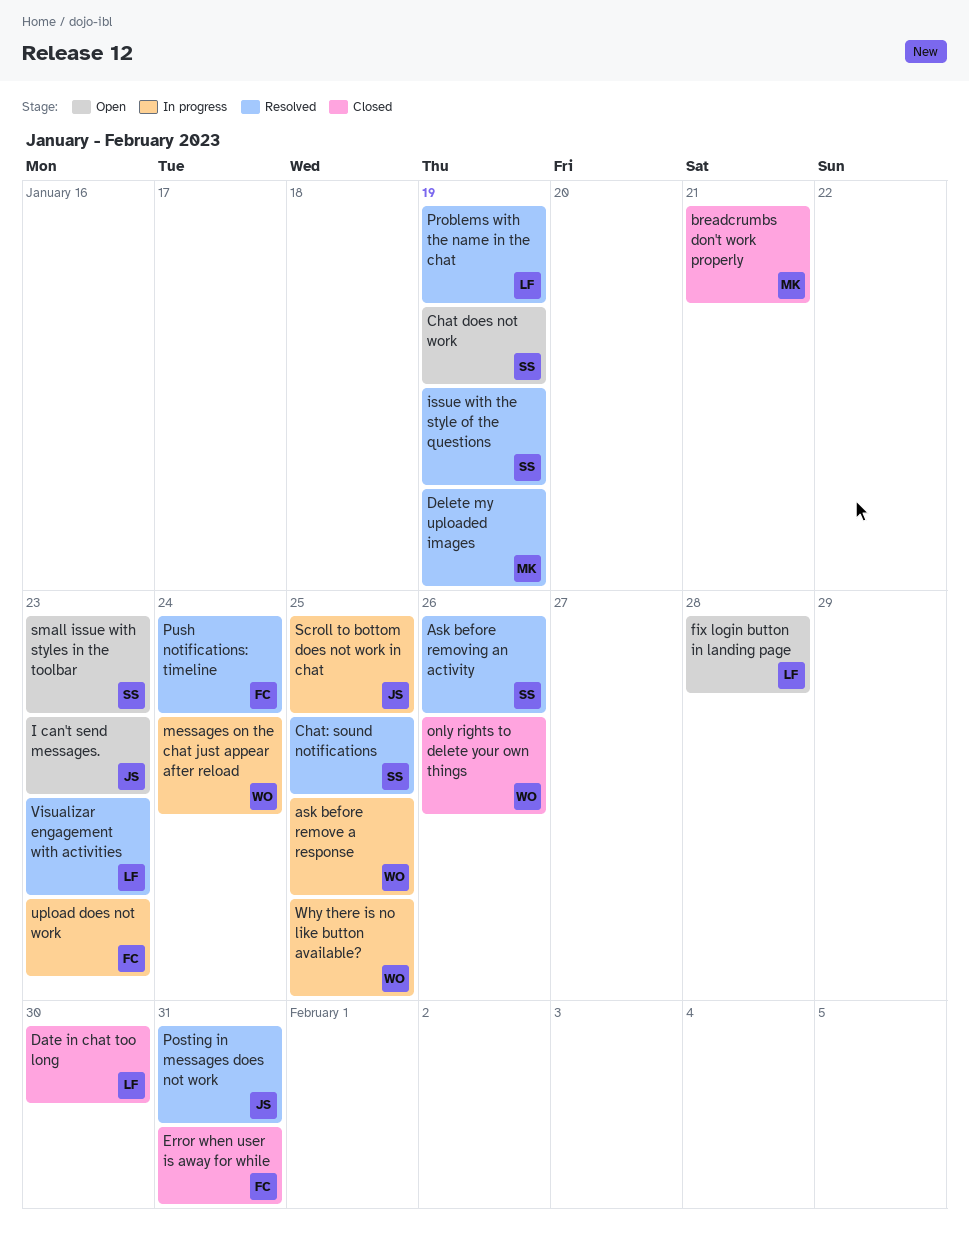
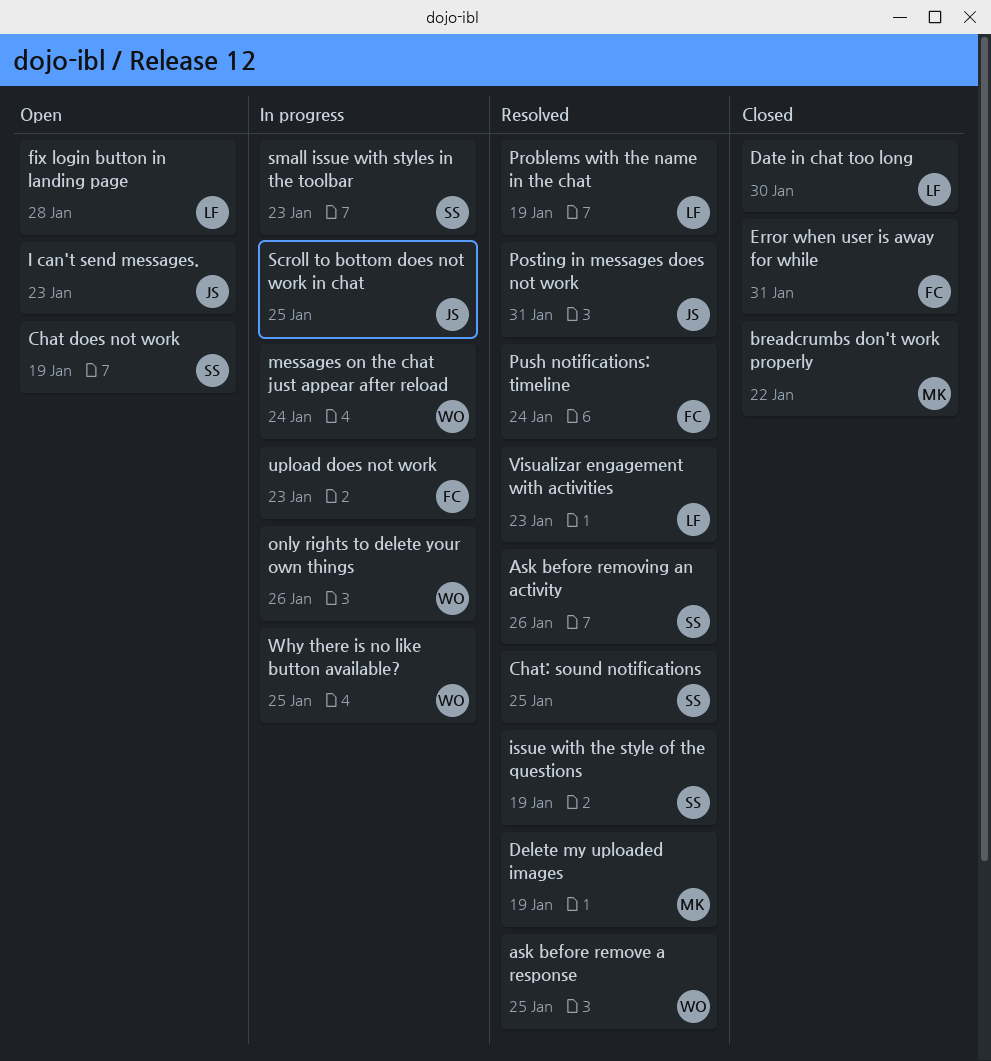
ask before remove a response, status: In progress -> Resolved
breadcrumbs don't work properly, due: Jan 21 -> Jan 22
only rights to delete your own things, status: Closed -> In progress
small issue with styles in the toolbar, status: Open -> In progress

